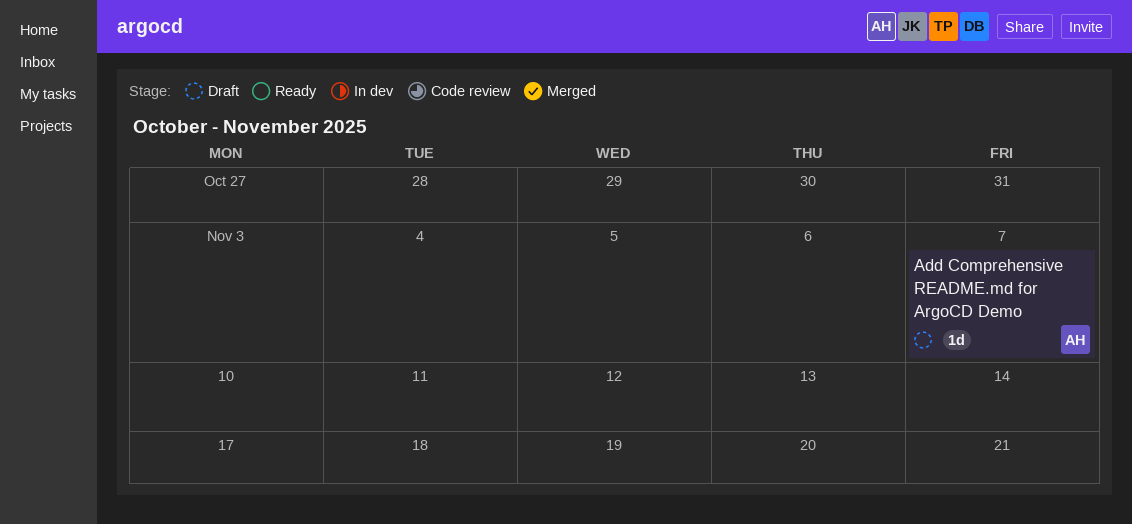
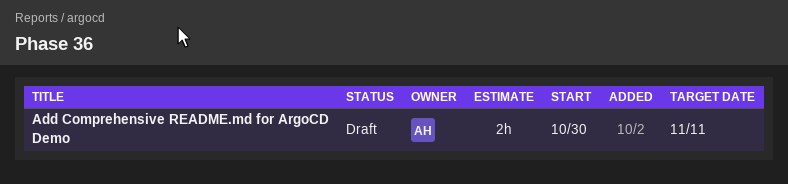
Add Comprehensive README.md for ArgoCD Demo, estimate: 1d -> 2h
Add Comprehensive README.md for ArgoCD Demo, due: Nov 7 -> Nov 11

